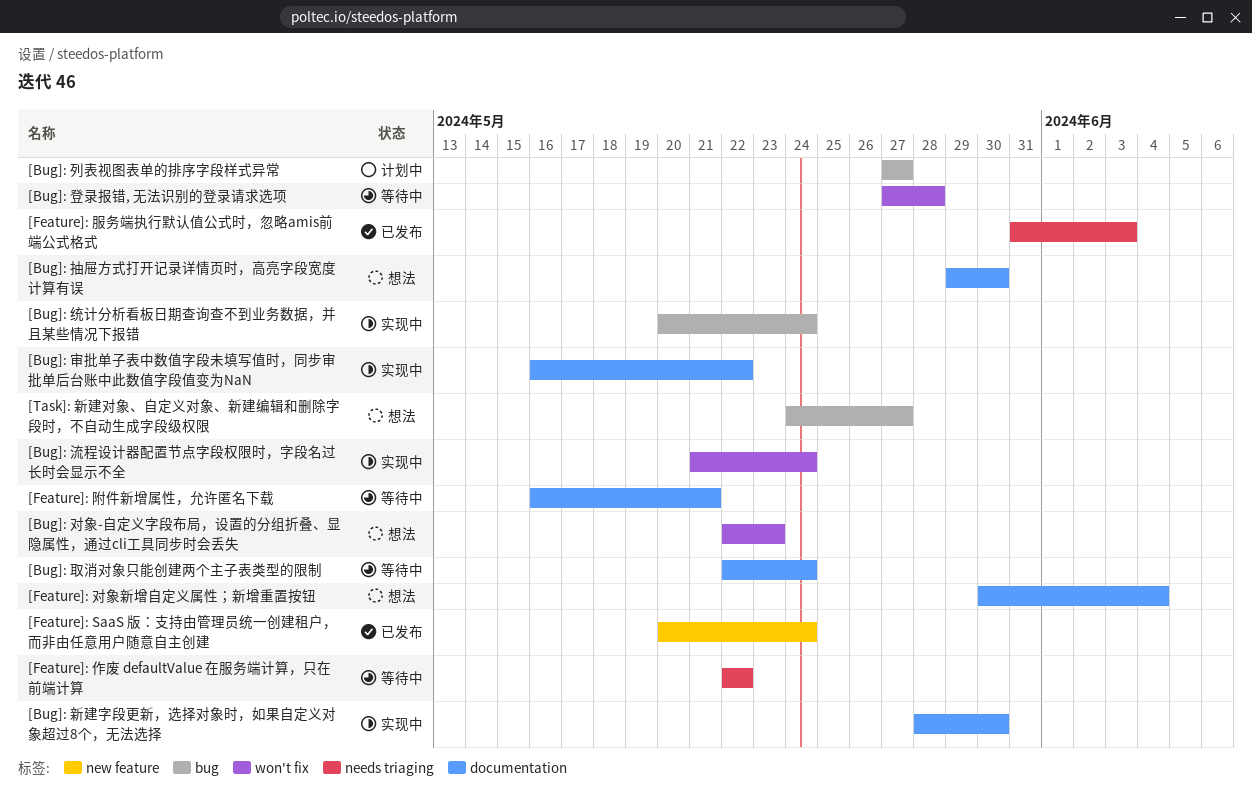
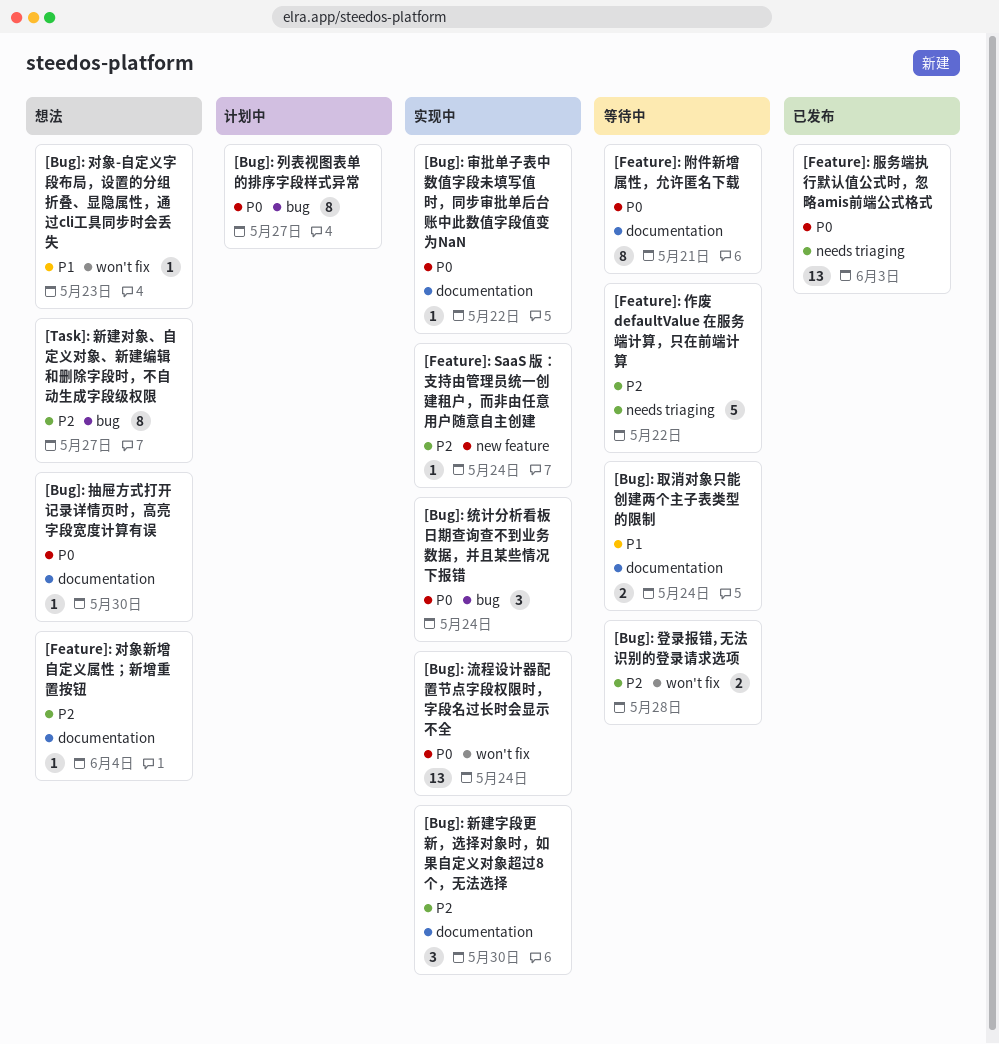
[Feature]: SaaS 版：支持由管理员统一创建租户，而非由任意用户随意自主创建, status: 已发布 -> 实现中

